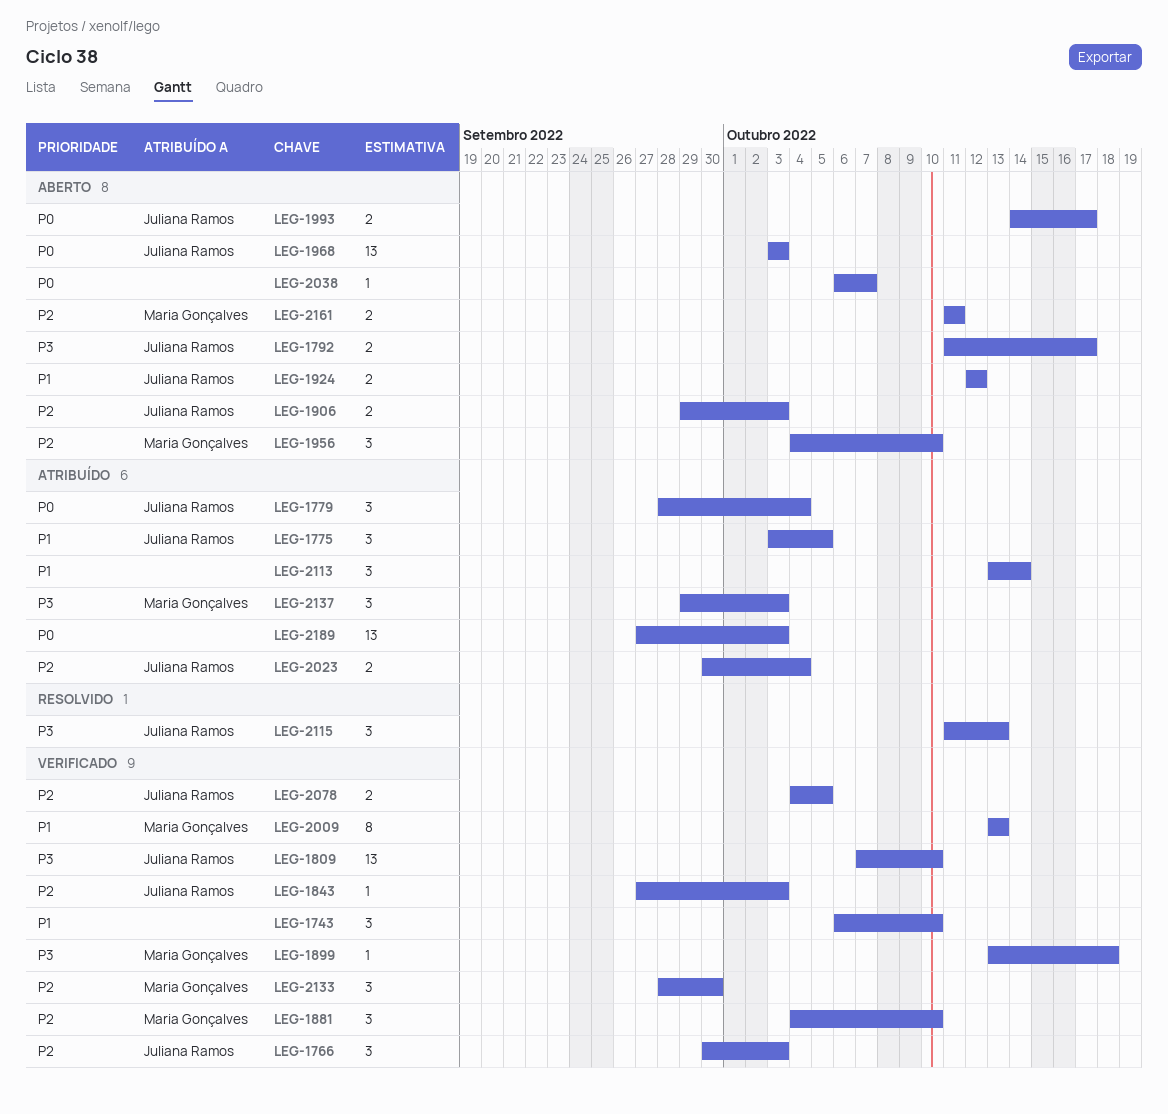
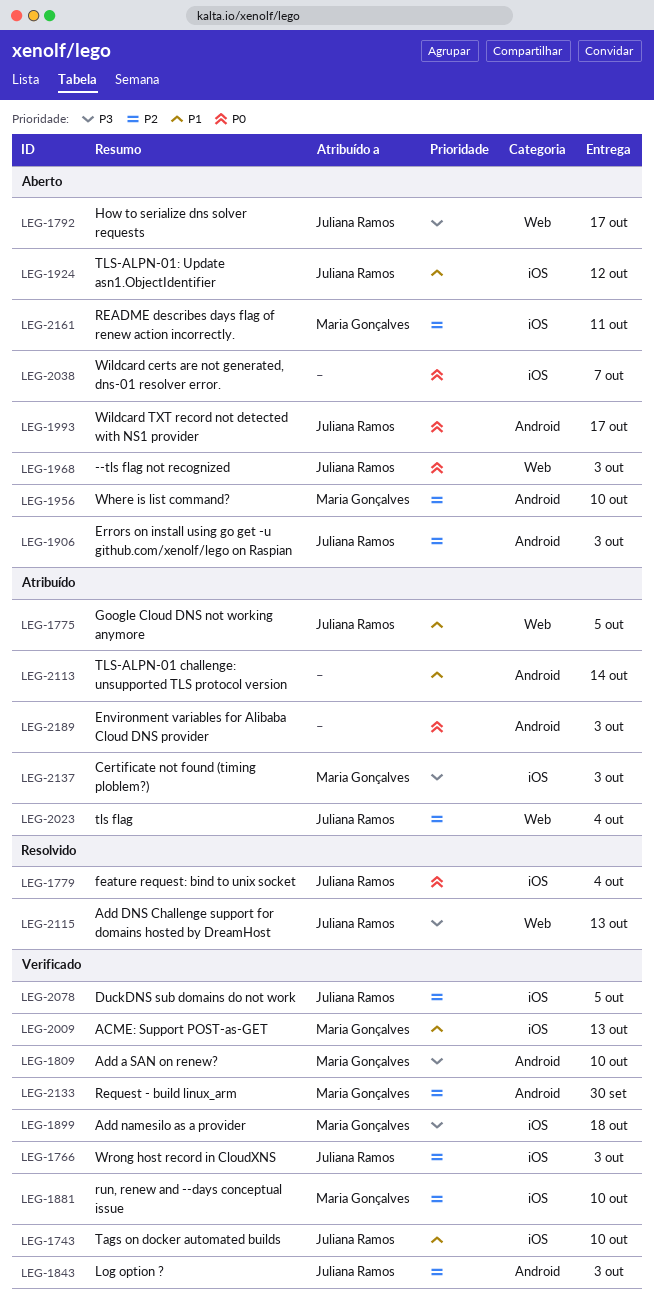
LEG-1743, owner: none -> Juliana Ramos
LEG-1779, status: Atribuído -> Resolvido
LEG-1809, owner: Juliana Ramos -> Maria Gonçalves

